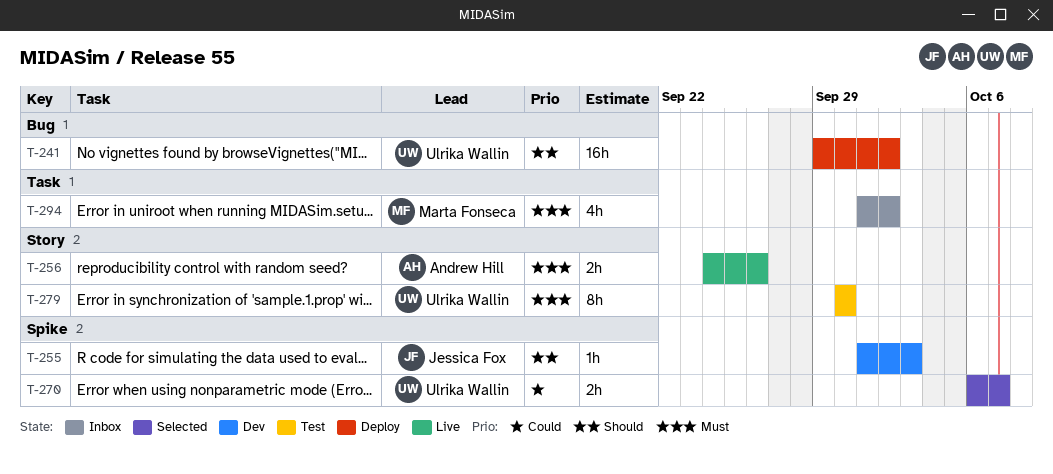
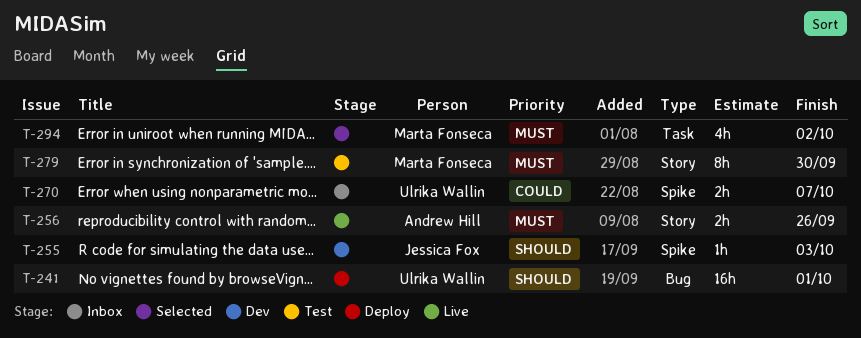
T-241, due: Oct 2 -> Oct 1
T-270, status: Selected -> Inbox
T-279, owner: Ulrika Wallin -> Marta Fonseca
T-294, status: Inbox -> Selected

